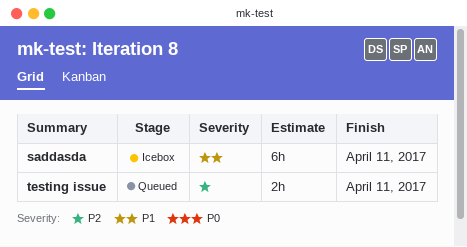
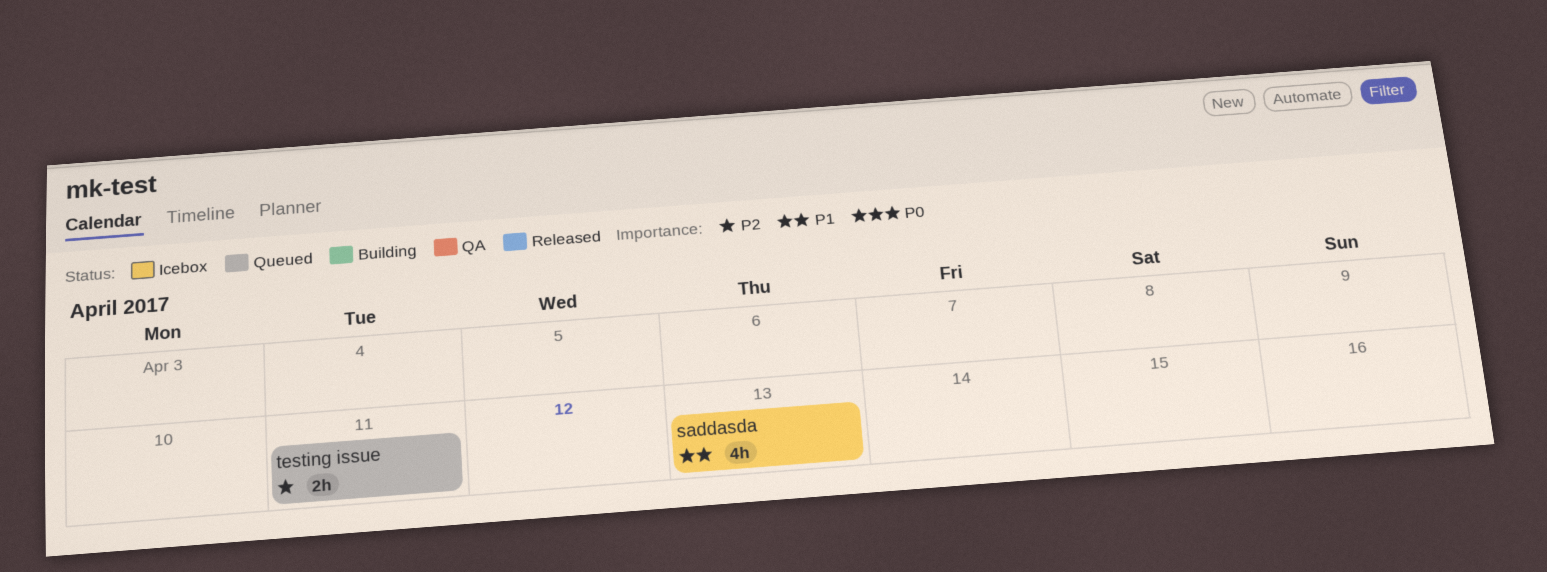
saddasda, estimate: 6h -> 4h
saddasda, due: Apr 11 -> Apr 13

